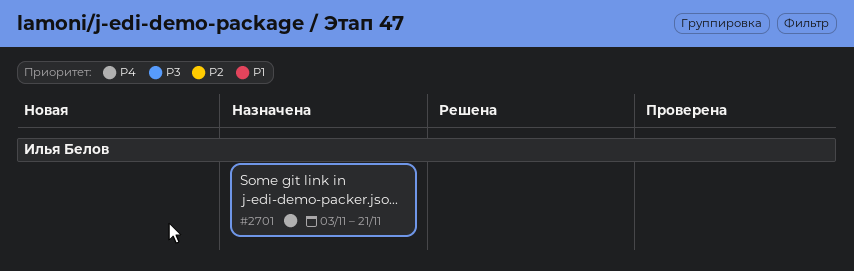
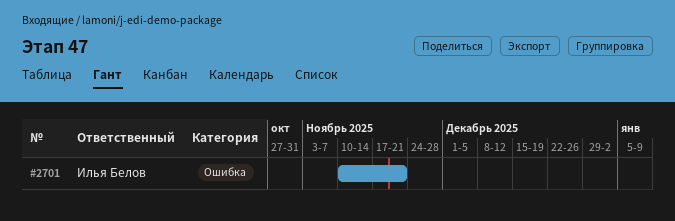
#2701, start: Nov 3 -> Nov 10

